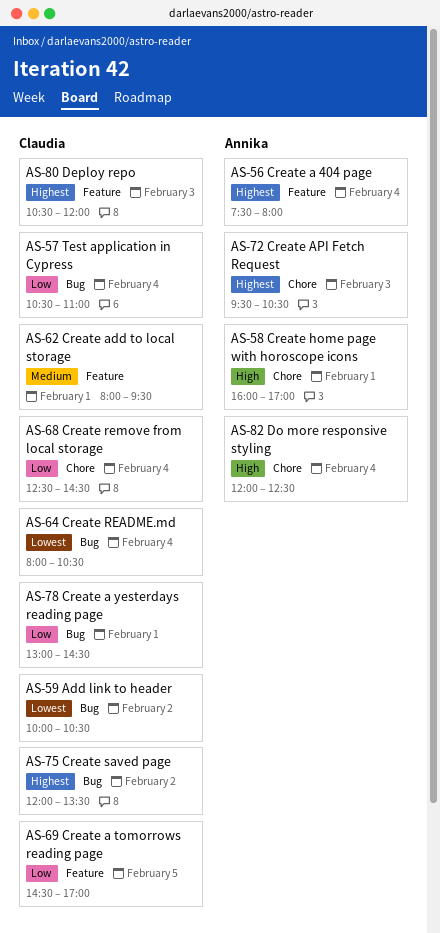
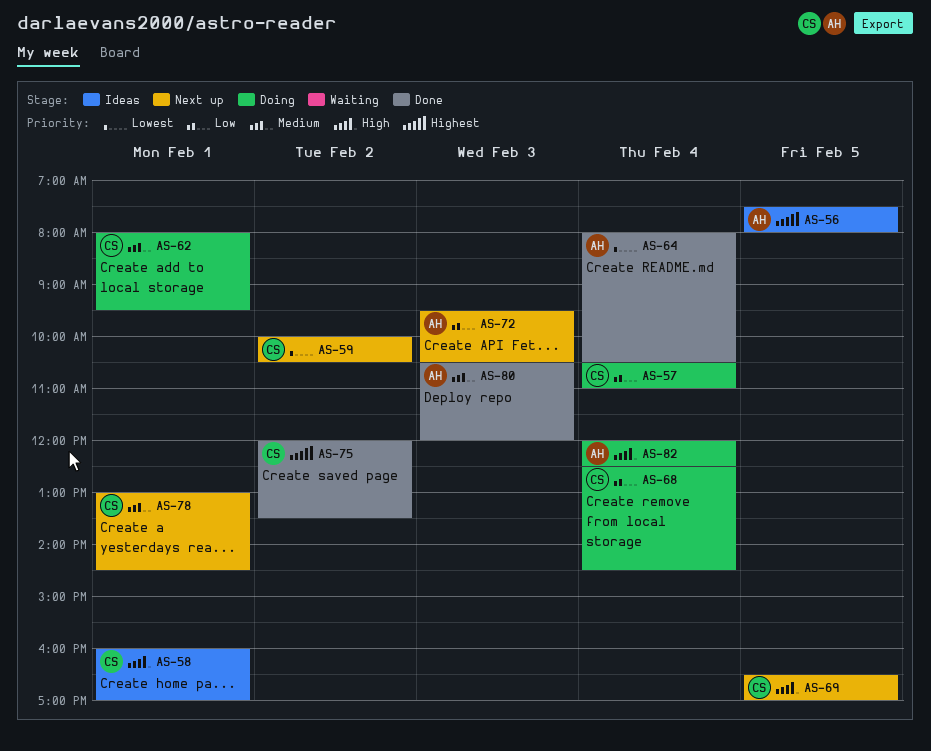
AS-56, day: Feb 4 -> Feb 5
AS-58, owner: Annika -> Claudia
AS-64, owner: Claudia -> Annika
AS-69, priority: Low -> High
AS-69, begins: 14:30 -> 16:30
AS-72, priority: Highest -> Low
AS-78, priority: Low -> Medium
AS-80, owner: Claudia -> Annika
AS-80, priority: Highest -> Medium

